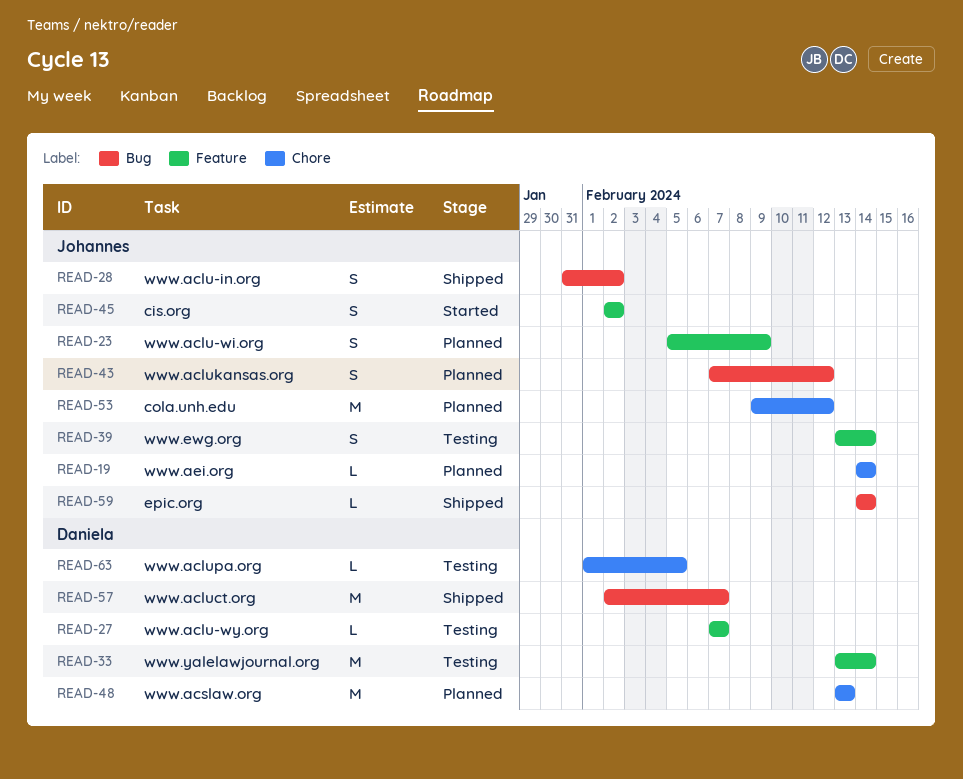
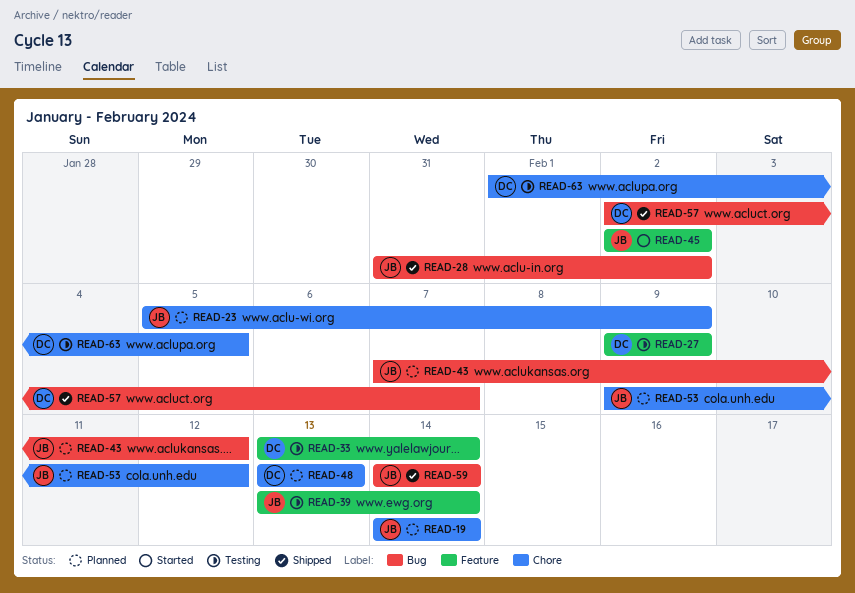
READ-23, label: Feature -> Chore
READ-27, start: Feb 7 -> Feb 9
READ-27, due: Feb 7 -> Feb 9

